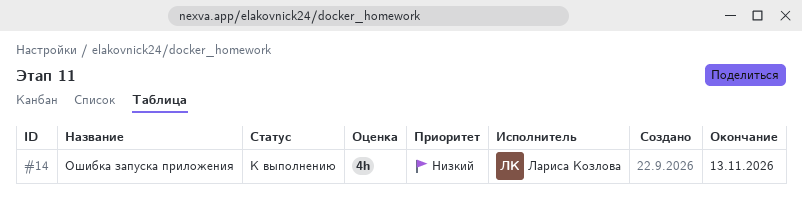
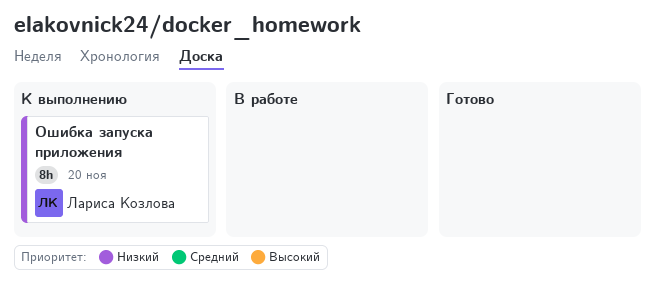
Ошибка запуска приложения, estimate: 4h -> 8h
Ошибка запуска приложения, due: Nov 13 -> Nov 20

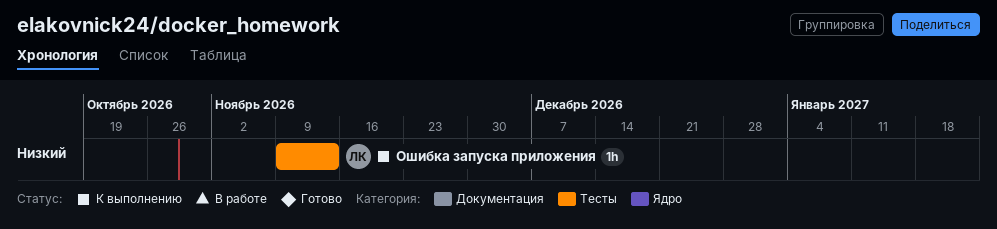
Ошибка запуска приложения, estimate: 8h -> 1h
Ошибка запуска приложения, due: Nov 20 -> Nov 13

